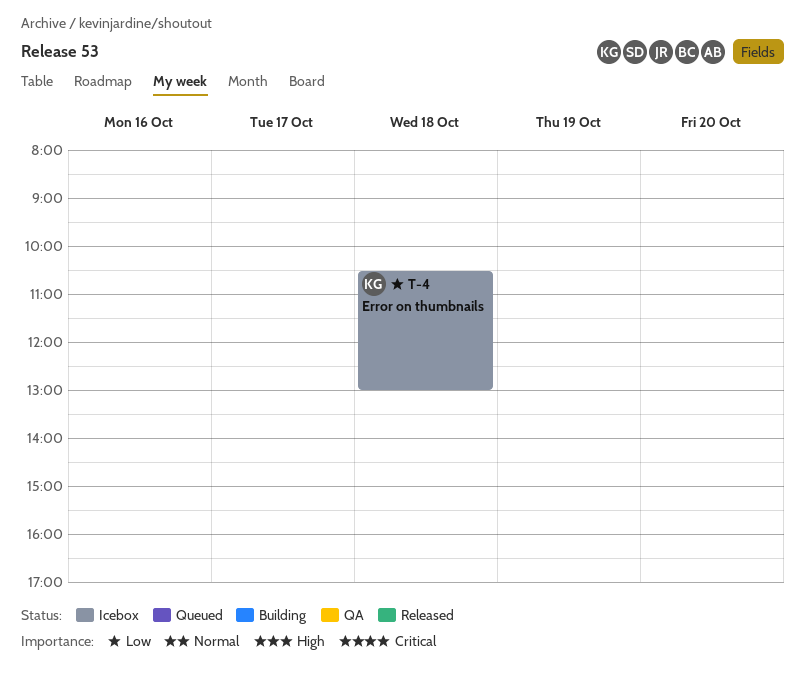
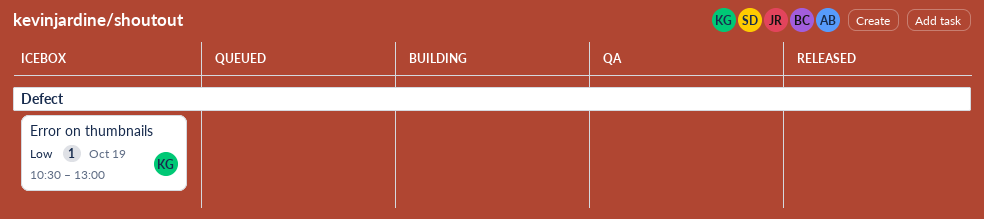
Error on thumbnails, day: Oct 18 -> Oct 19

